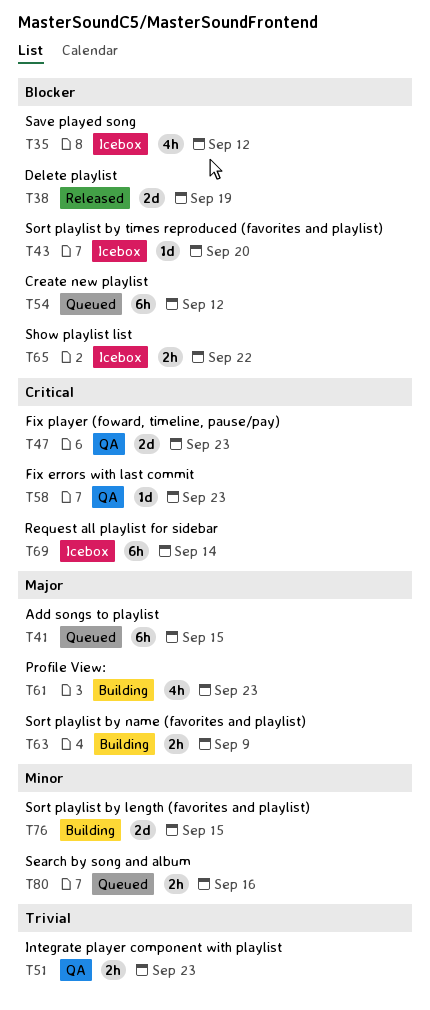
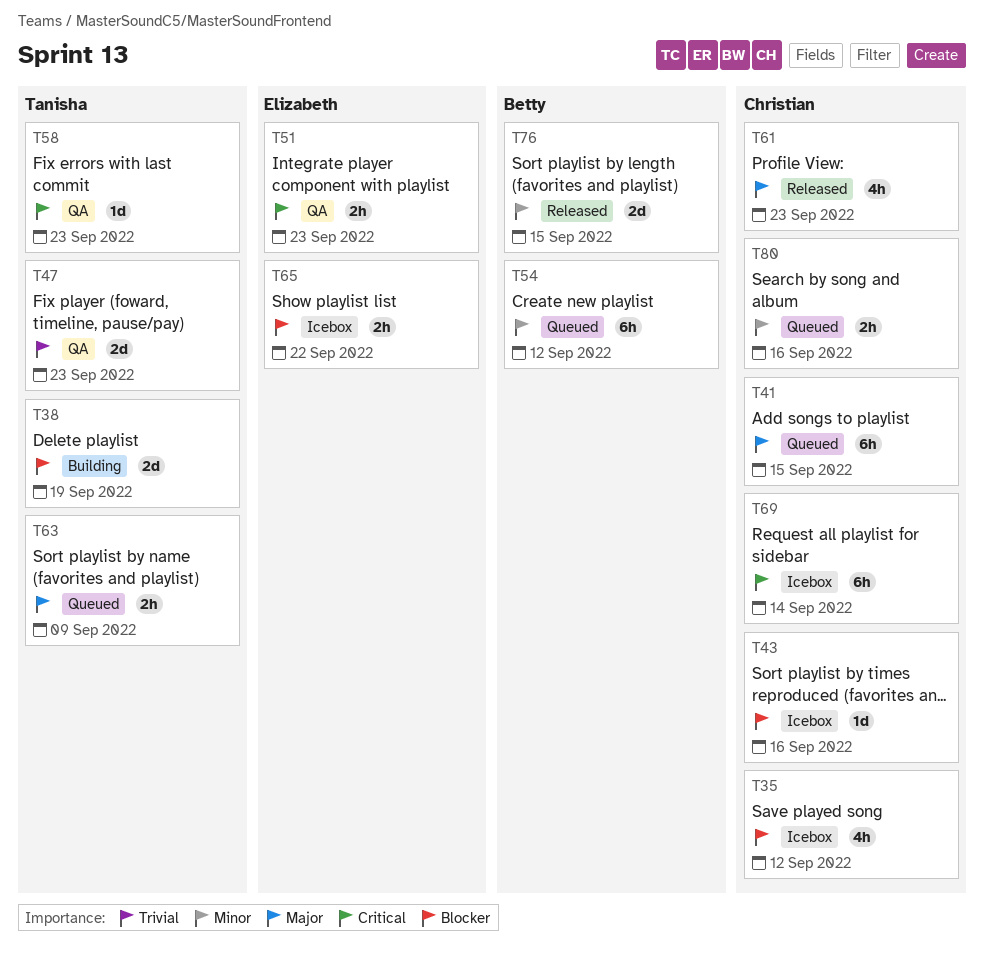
T38, status: Released -> Building
T43, due: Sep 20 -> Sep 16
T47, priority: Critical -> Trivial
T51, priority: Trivial -> Critical
T54, priority: Blocker -> Minor
T61, status: Building -> Released
T63, status: Building -> Queued
T76, status: Building -> Released

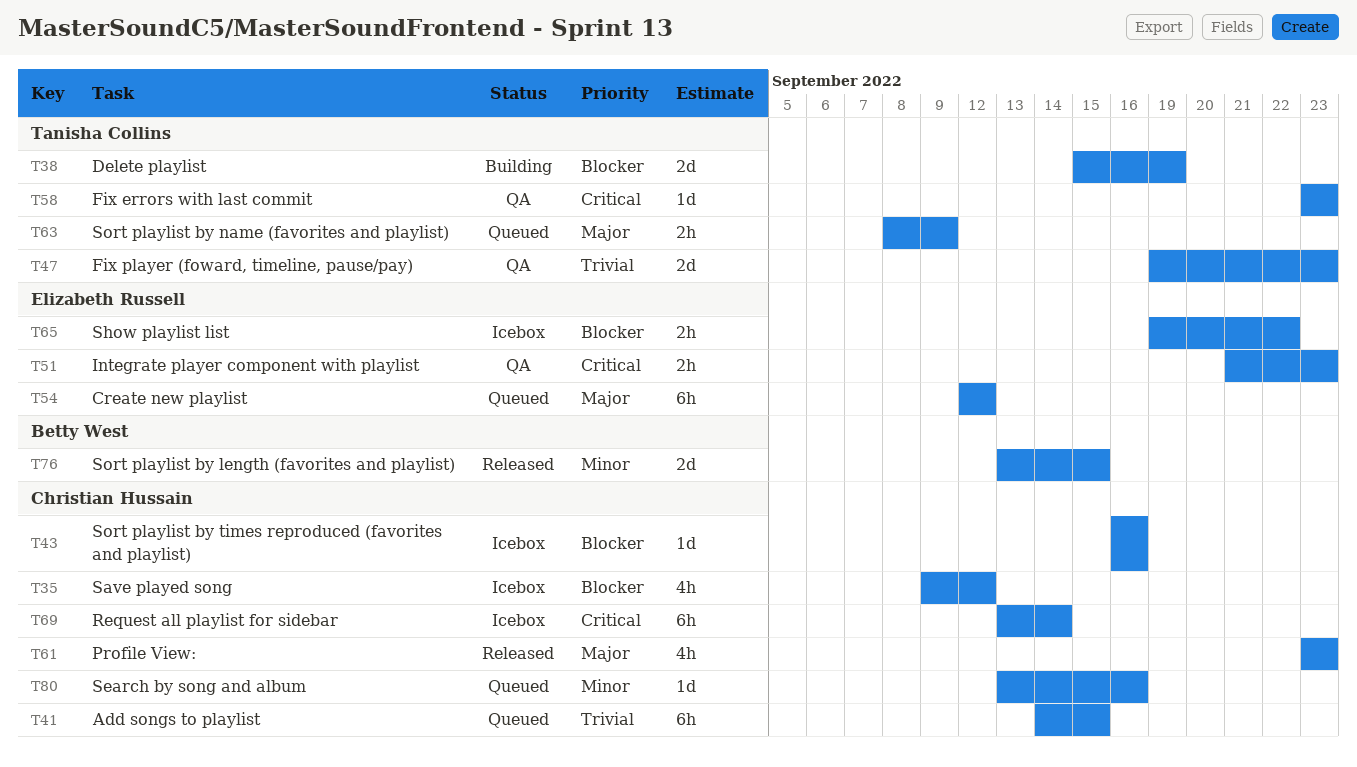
T41, priority: Major -> Trivial
T54, owner: Betty West -> Elizabeth Russell
T54, priority: Minor -> Major
T80, estimate: 2h -> 1d

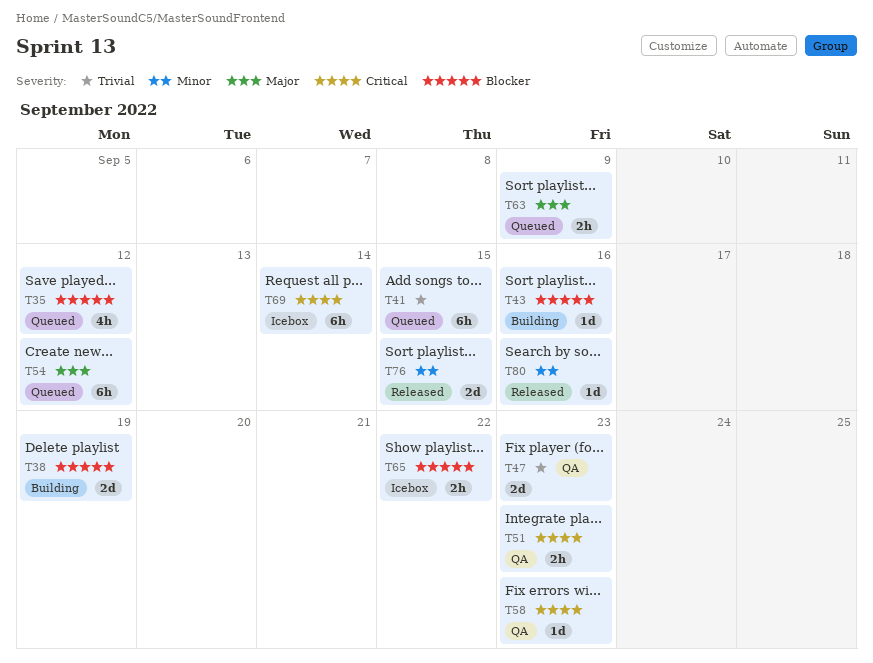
T35, status: Icebox -> Queued
T43, status: Icebox -> Building
T61: present -> none
T80, status: Queued -> Released

